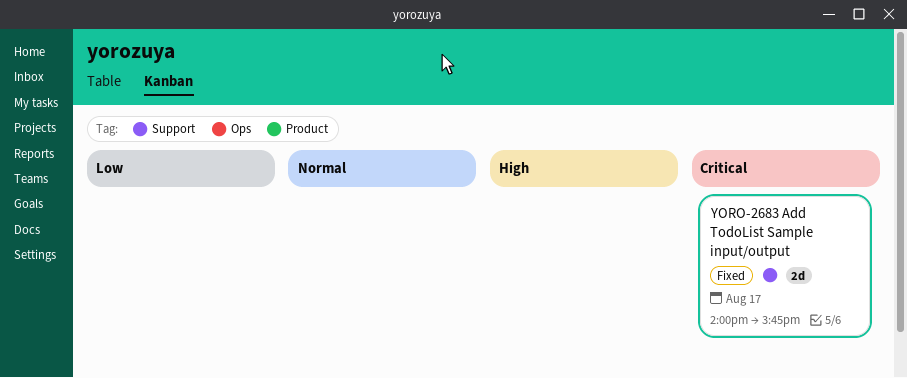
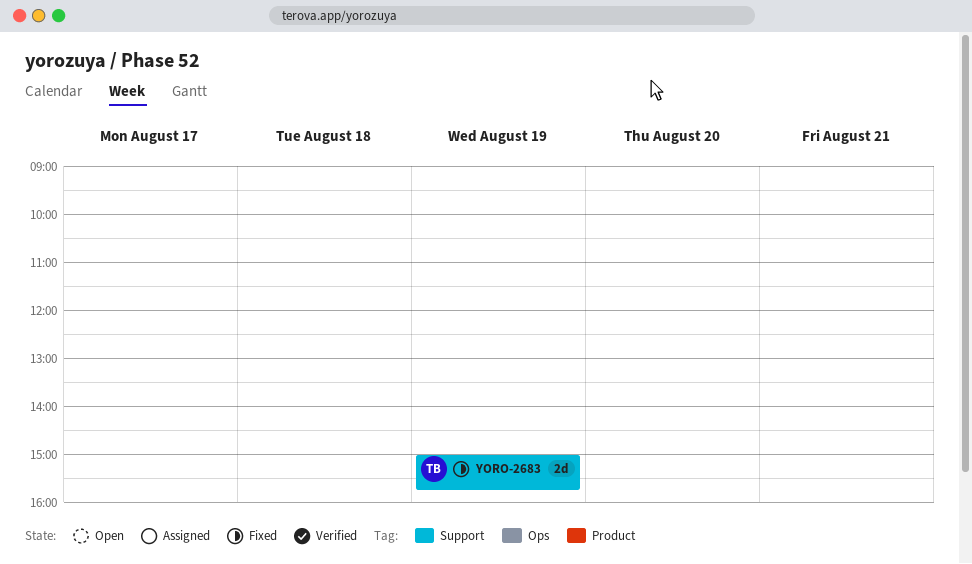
YORO-2683, day: Aug 17 -> Aug 19
YORO-2683, begins: 14:00 -> 15:00

